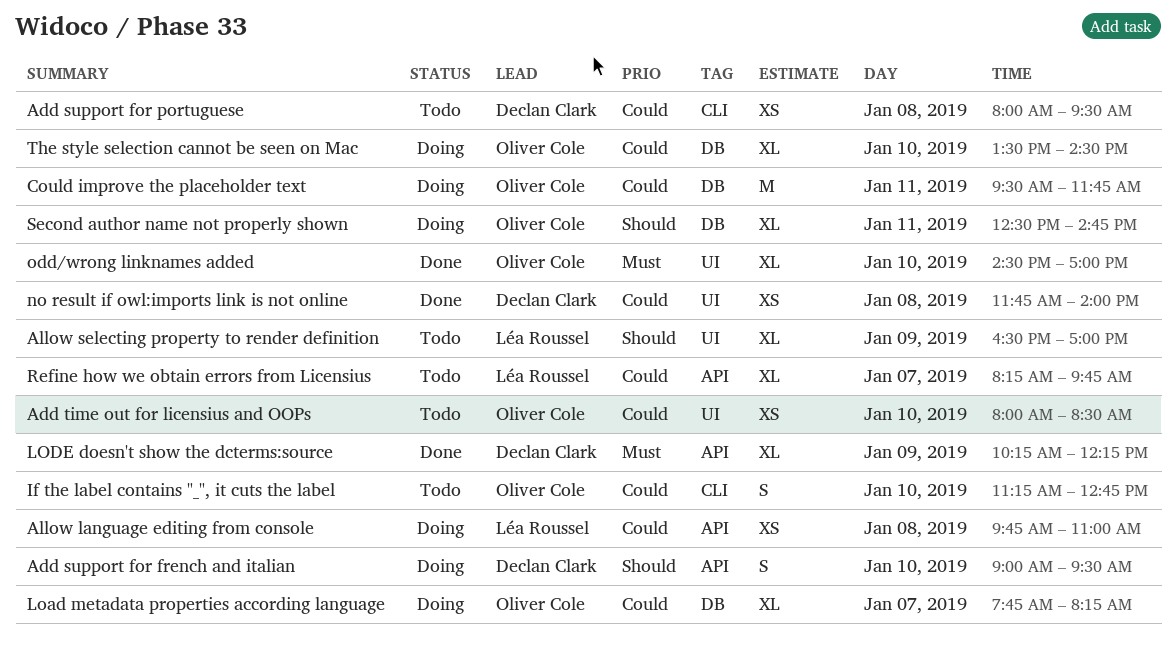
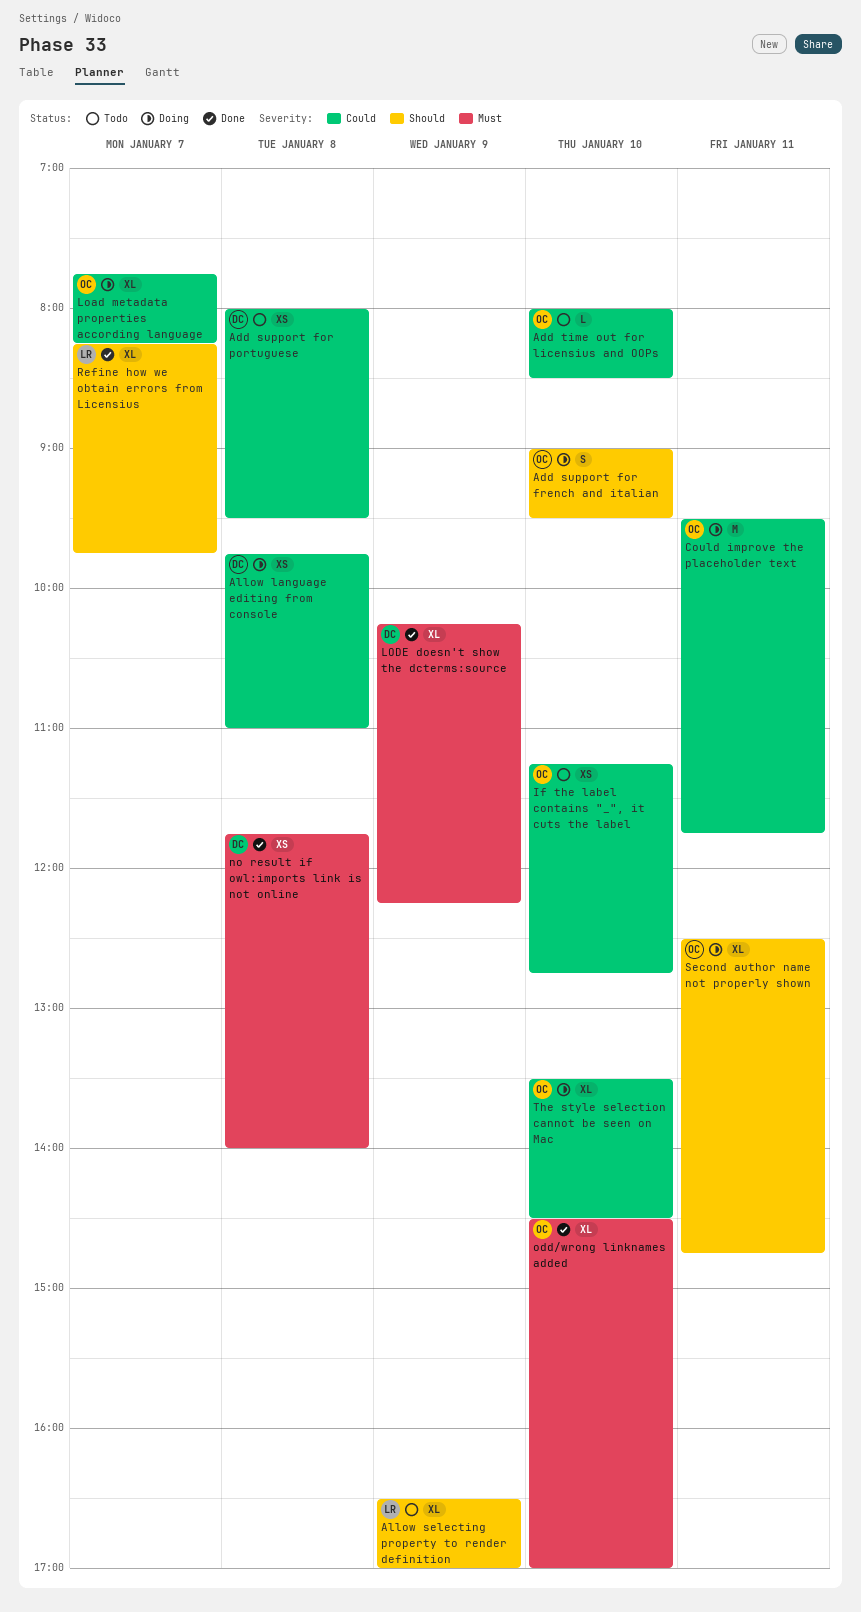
Add support for french and italian, owner: Declan Clark -> Oliver Cole
Add time out for licensius and OOPs, estimate: XS -> L
Allow language editing from console, owner: Léa Roussel -> Declan Clark
If the label contains "_", it cuts the label, estimate: S -> XS
no result if owl:imports link is not online, priority: Could -> Must
Refine how we obtain errors from Licensius, status: Todo -> Done
Refine how we obtain errors from Licensius, priority: Could -> Should

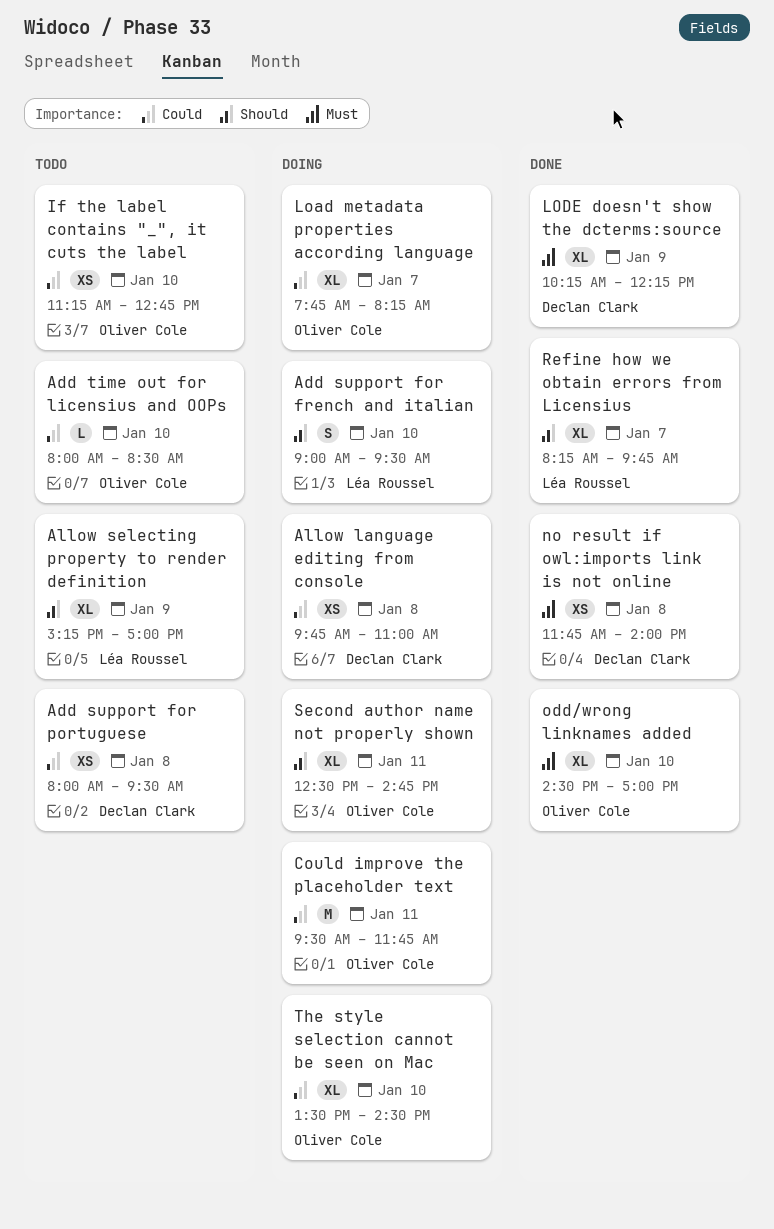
Add support for french and italian, owner: Oliver Cole -> Léa Roussel
Allow selecting property to render definition, begins: 16:30 -> 15:15

